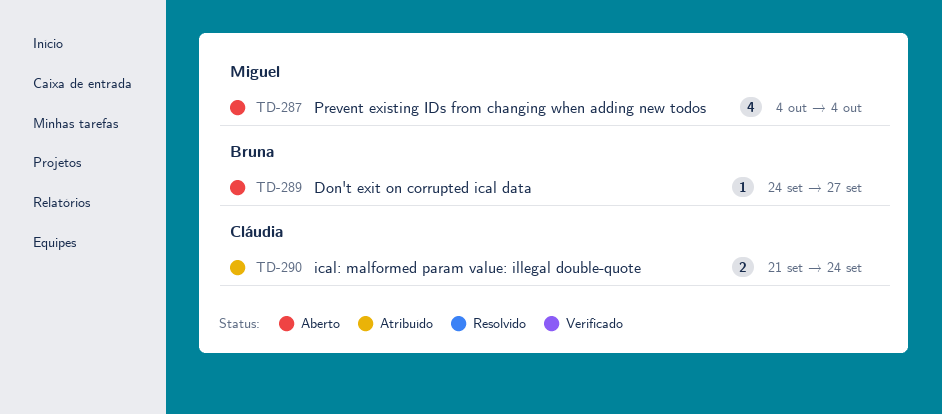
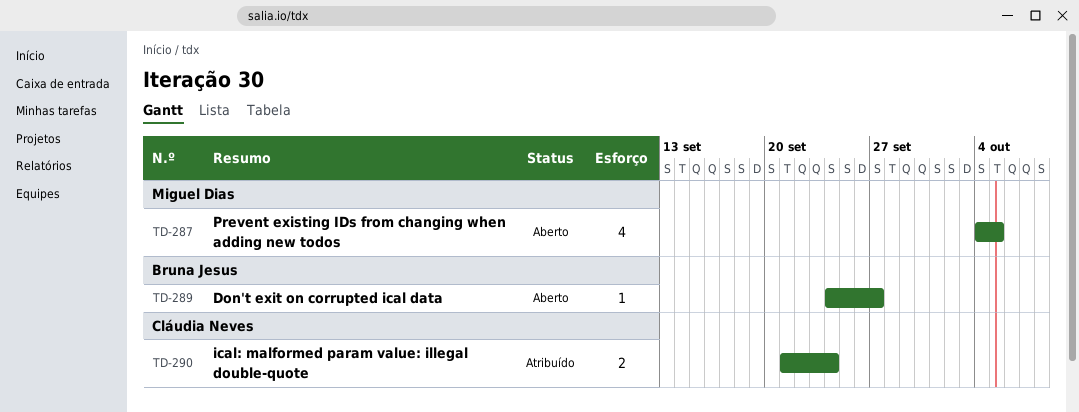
TD-287, due: Oct 4 -> Oct 5

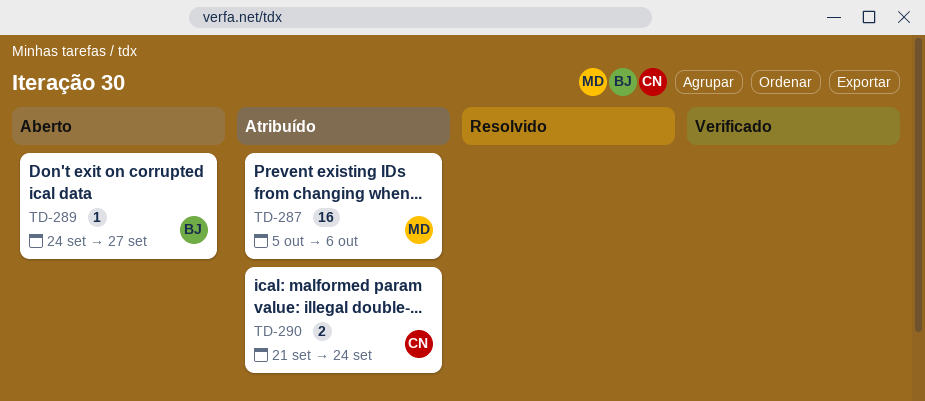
TD-287, status: Aberto -> Atribuído
TD-287, estimate: 4 -> 16
TD-287, start: Oct 4 -> Oct 5
TD-287, due: Oct 5 -> Oct 6

